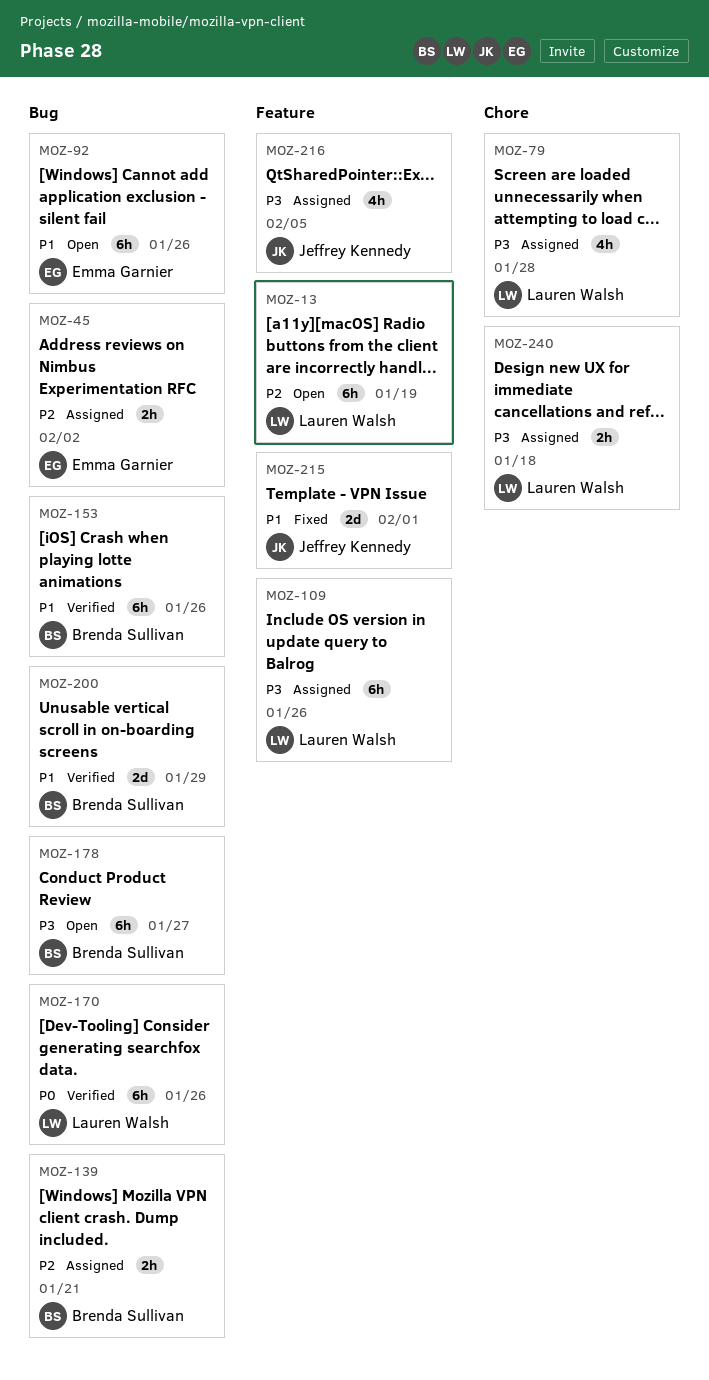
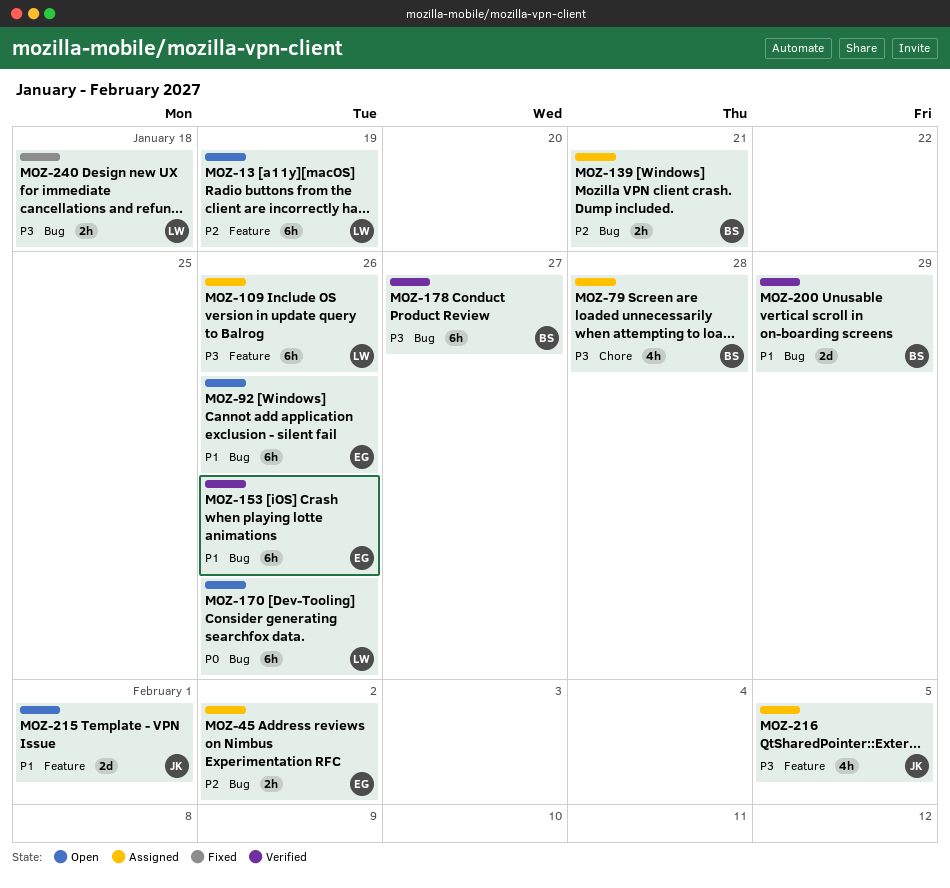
MOZ-79, owner: Lauren Walsh -> Brenda Sullivan
MOZ-153, owner: Brenda Sullivan -> Emma Garnier
MOZ-170, status: Verified -> Open
MOZ-178, status: Open -> Verified
MOZ-215, status: Fixed -> Open
MOZ-240, status: Assigned -> Fixed
MOZ-240, label: Chore -> Bug

